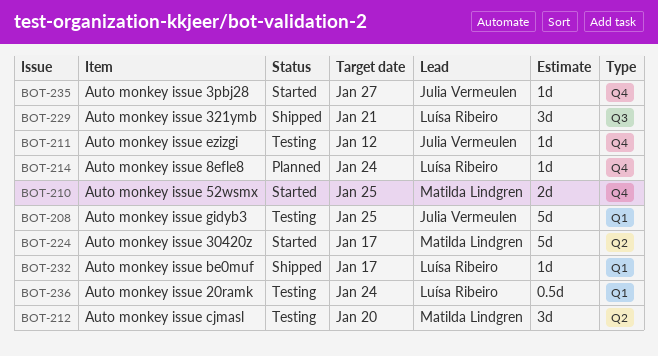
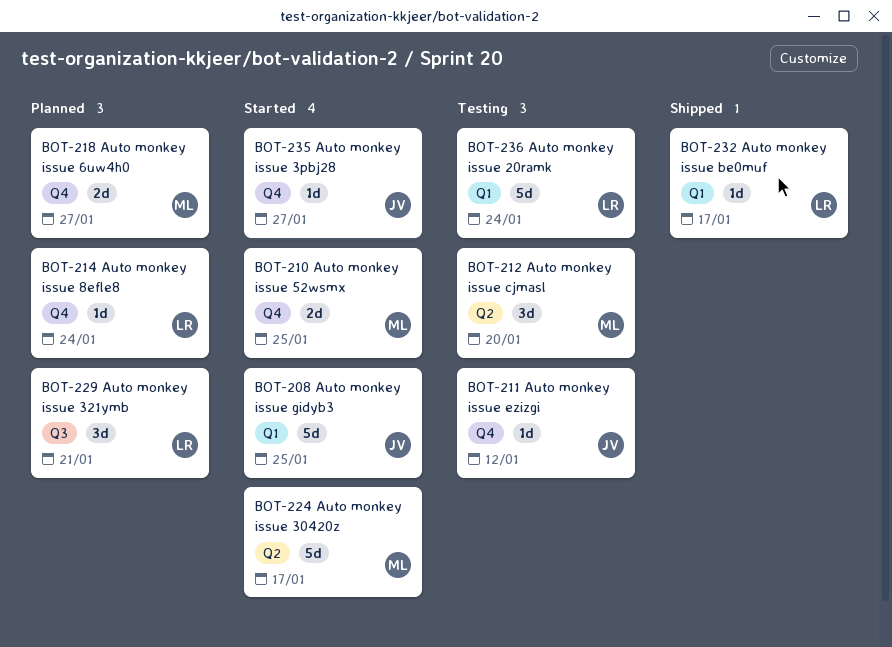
BOT-208, status: Testing -> Started
BOT-218: none -> present
BOT-229, status: Shipped -> Planned
BOT-236, estimate: 0.5d -> 5d

